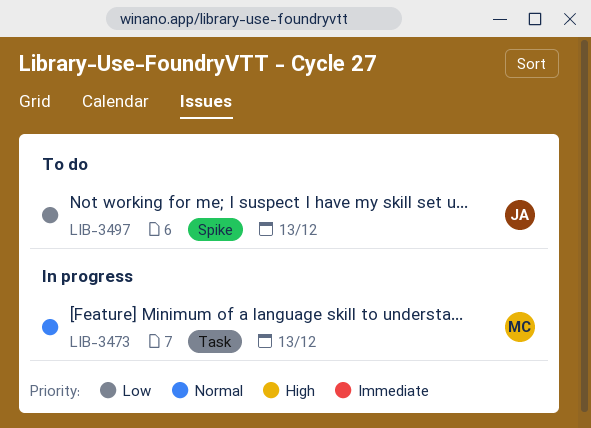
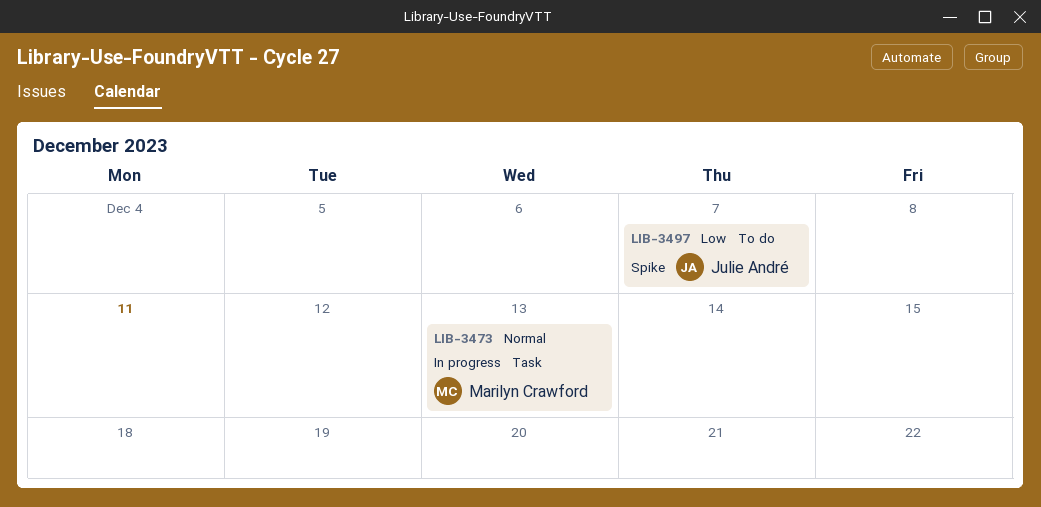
LIB-3497, due: Dec 13 -> Dec 7

